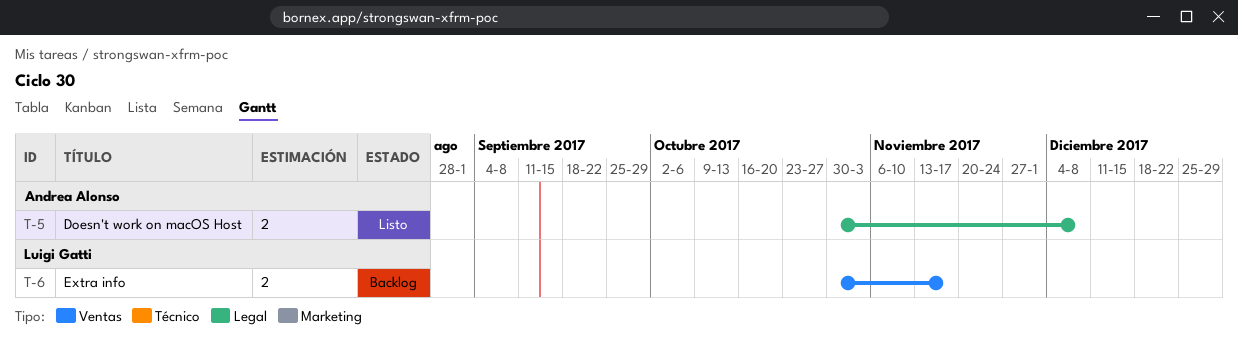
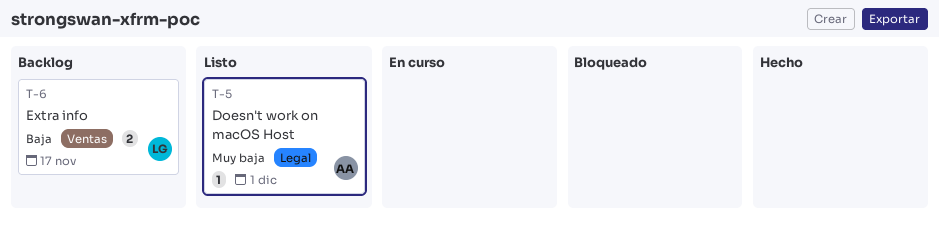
T-5, estimate: 2 -> 1
T-5, due: Dec 8 -> Dec 1

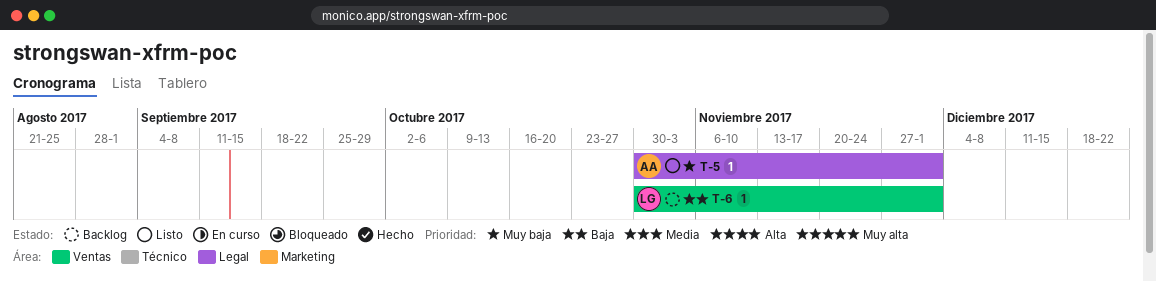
T-6, estimate: 2 -> 1
T-6, due: Nov 17 -> Dec 1

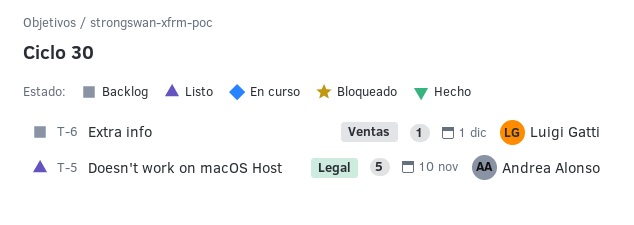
T-5, estimate: 1 -> 5
T-5, due: Dec 1 -> Nov 10

